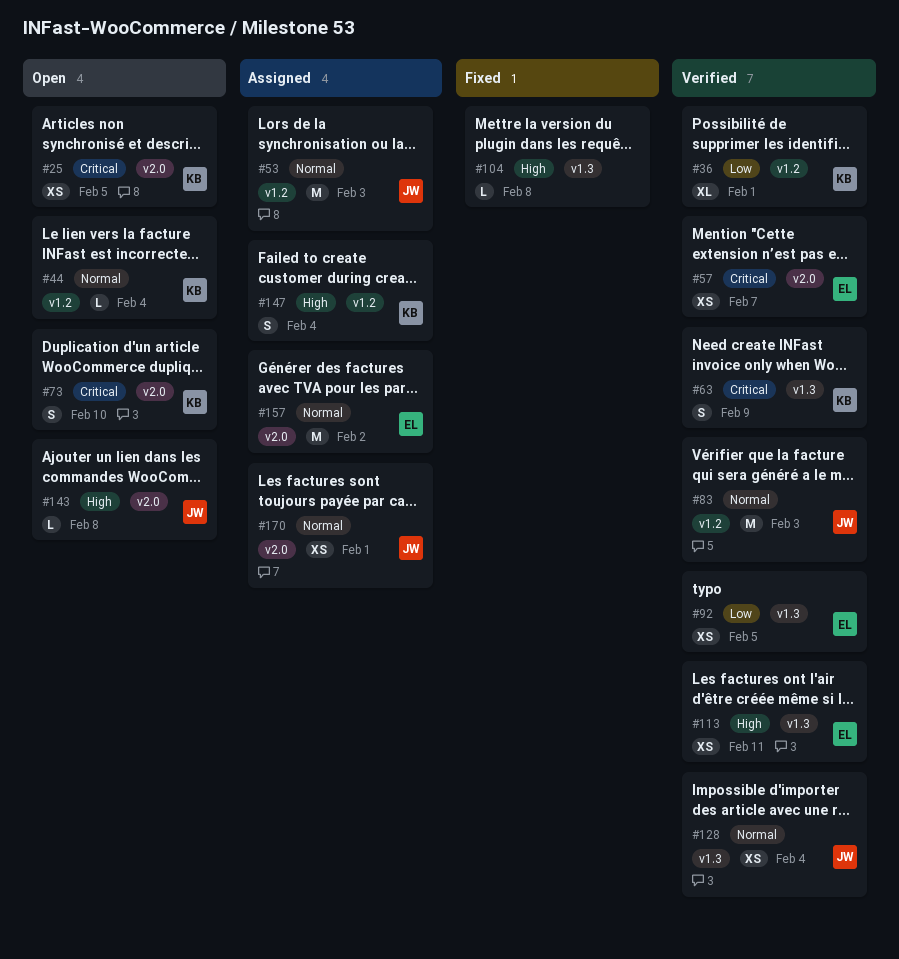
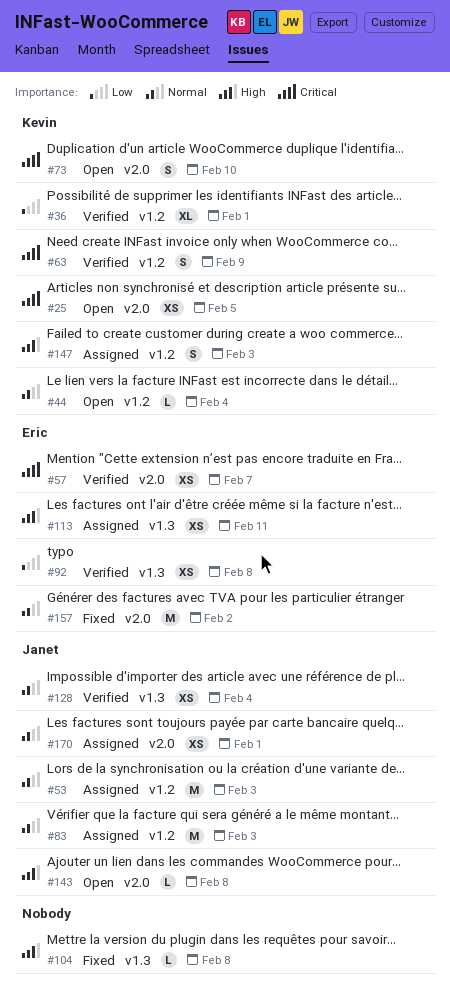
#63, label: v1.3 -> v1.2
#83, status: Verified -> Assigned
#92, due: Feb 5 -> Feb 8
#113, status: Verified -> Assigned
#147, due: Feb 4 -> Feb 3
#157, status: Assigned -> Fixed

